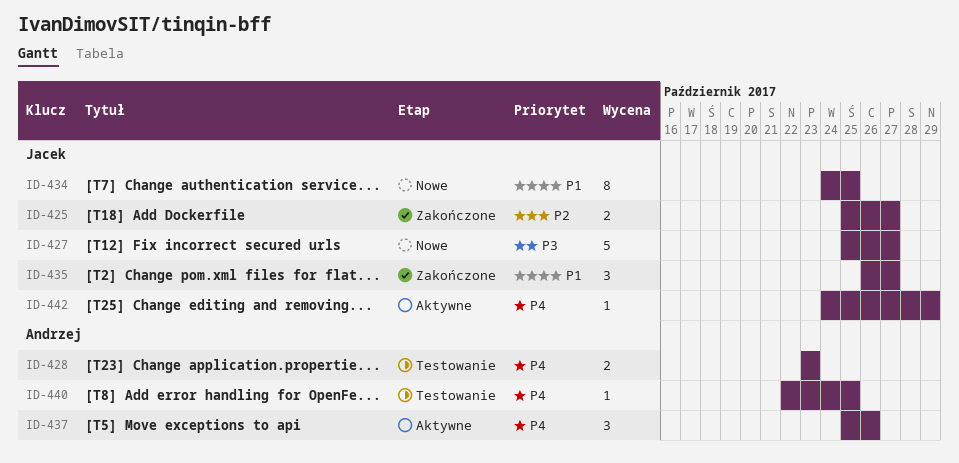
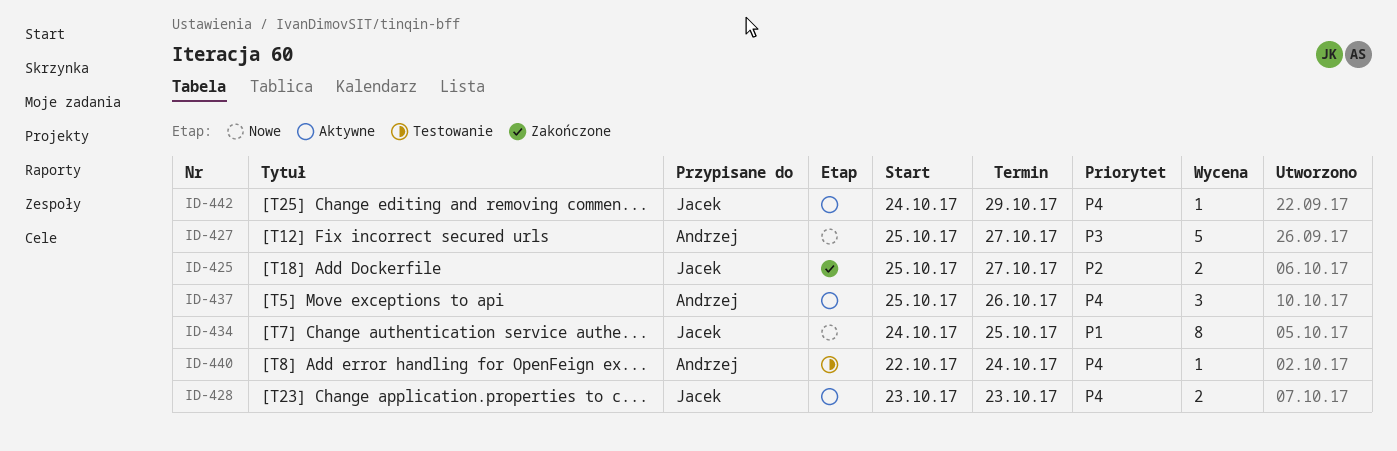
ID-427, owner: Jacek -> Andrzej
ID-428, status: Testowanie -> Aktywne
ID-428, owner: Andrzej -> Jacek
ID-435: present -> none
ID-440, due: Oct 25 -> Oct 24

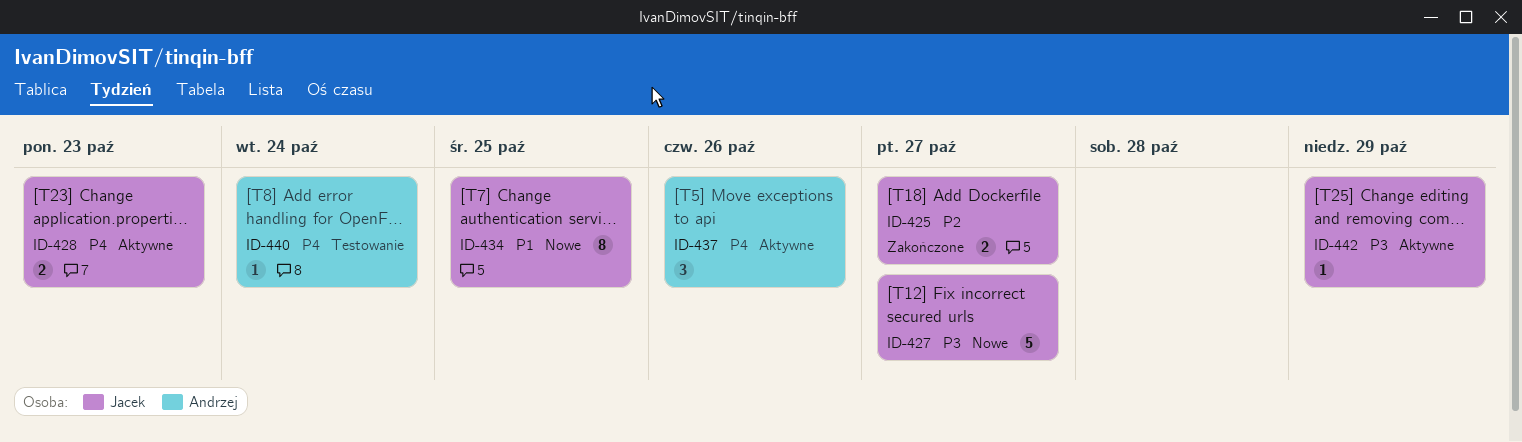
ID-427, owner: Andrzej -> Jacek
ID-442, priority: P4 -> P3

